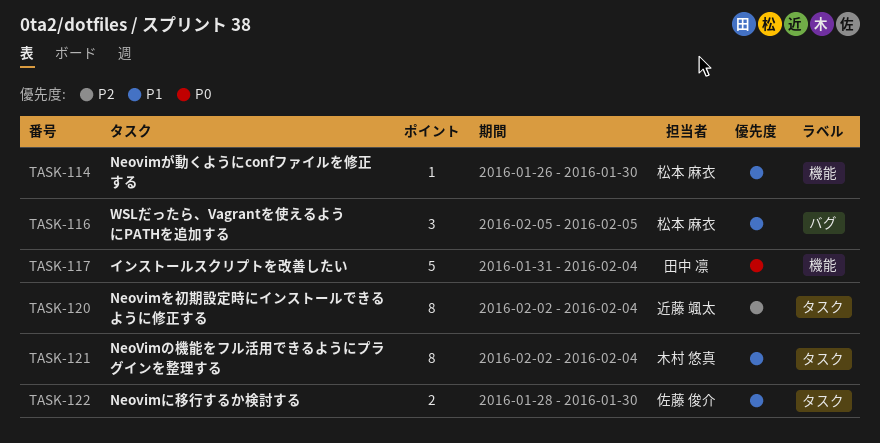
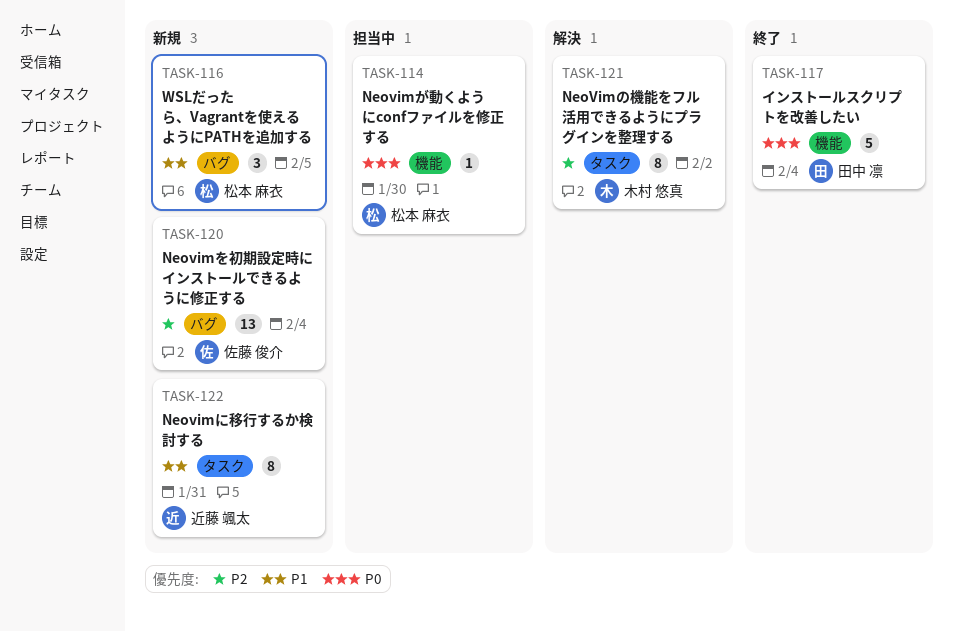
TASK-114, priority: P1 -> P0
TASK-120, owner: 近藤 颯太 -> 佐藤 俊介
TASK-120, label: タスク -> バグ
TASK-120, estimate: 8 -> 13
TASK-121, priority: P1 -> P2
TASK-121, due: Feb 4 -> Feb 2
TASK-122, owner: 佐藤 俊介 -> 近藤 颯太
TASK-122, estimate: 2 -> 8
TASK-122, due: Jan 30 -> Jan 31

